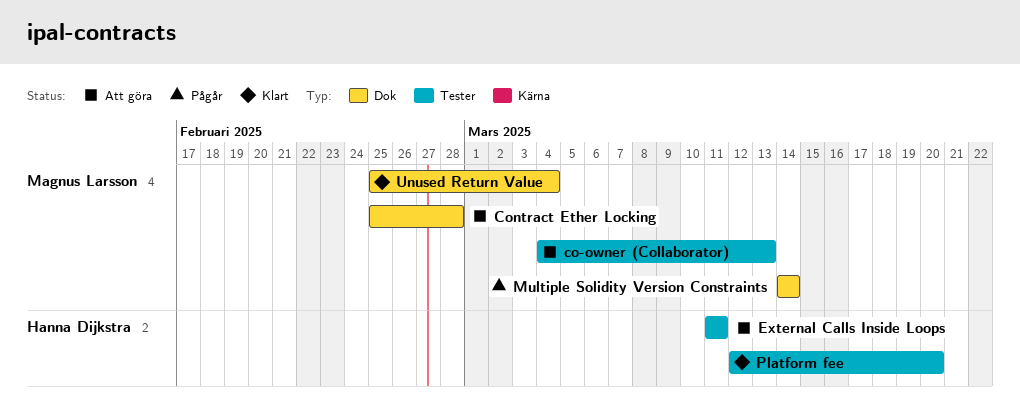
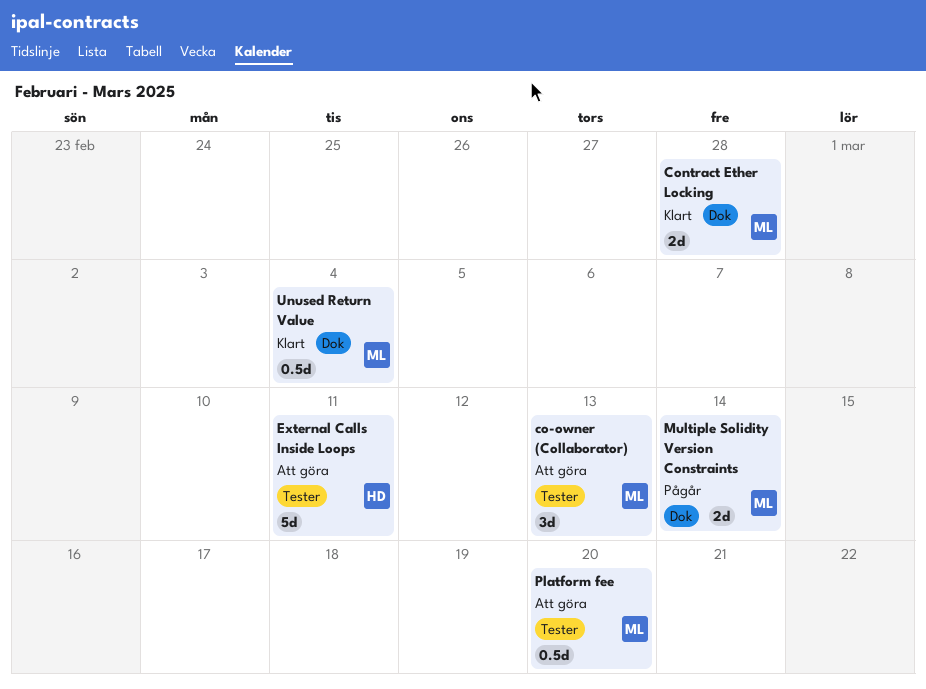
Contract Ether Locking, status: Att göra -> Klart
Platform fee, status: Klart -> Att göra
Platform fee, owner: Hanna Dijkstra -> Magnus Larsson

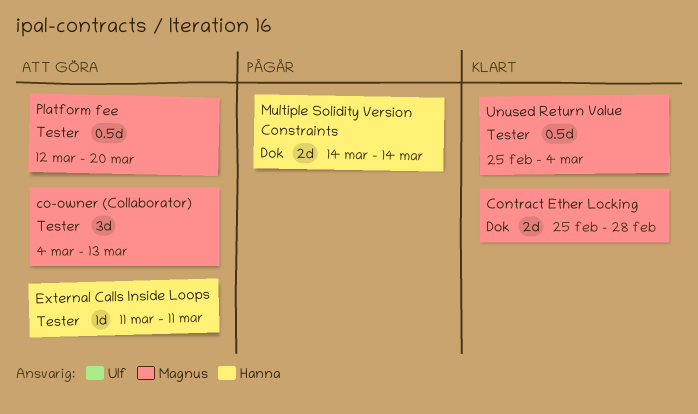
External Calls Inside Loops, estimate: 5d -> 1d
Multiple Solidity Version Constraints, owner: Magnus -> Hanna
Unused Return Value, label: Dok -> Tester

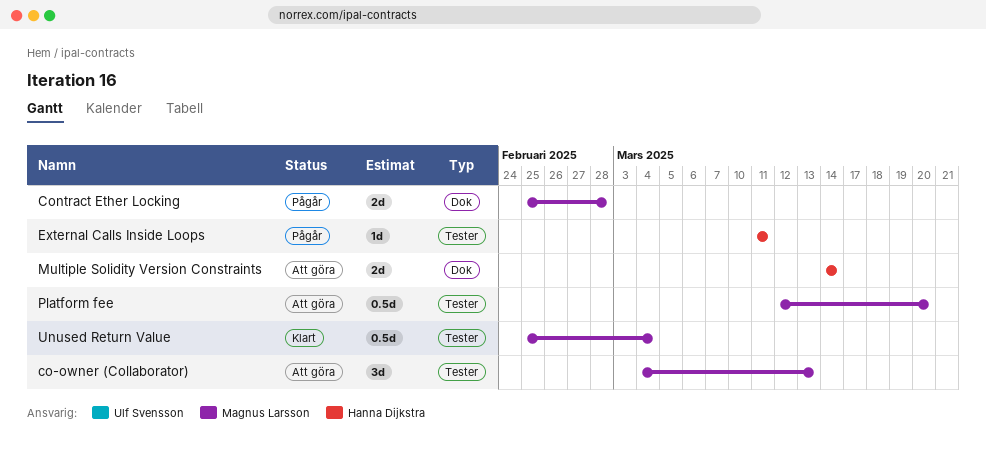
Contract Ether Locking, status: Klart -> Pågår
External Calls Inside Loops, status: Att göra -> Pågår
Multiple Solidity Version Constraints, status: Pågår -> Att göra

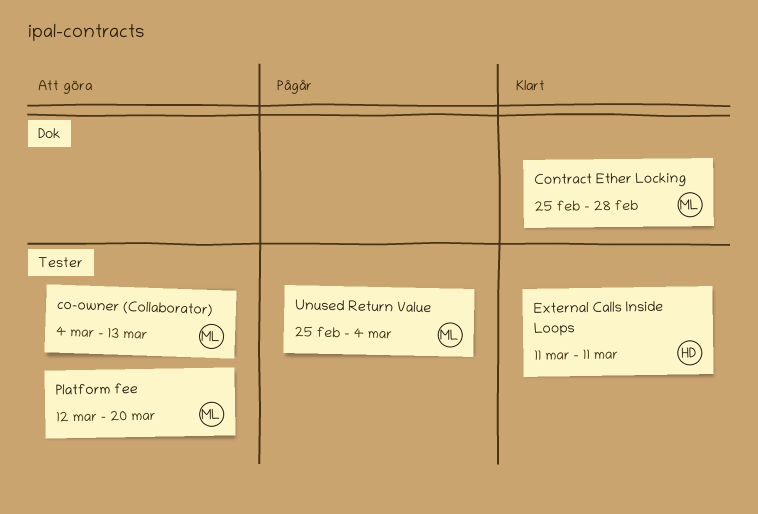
Contract Ether Locking, status: Pågår -> Klart
External Calls Inside Loops, status: Pågår -> Klart
Multiple Solidity Version Constraints: present -> none
Unused Return Value, status: Klart -> Pågår

